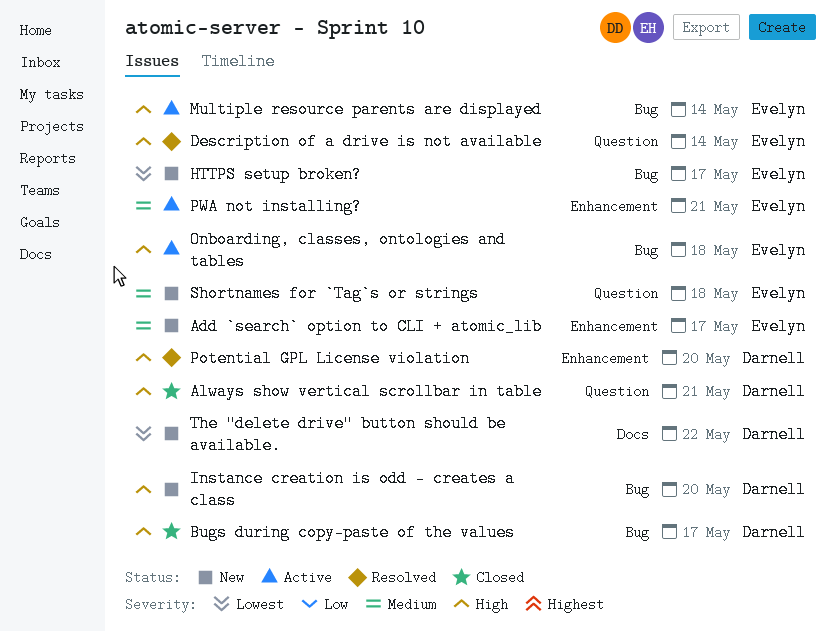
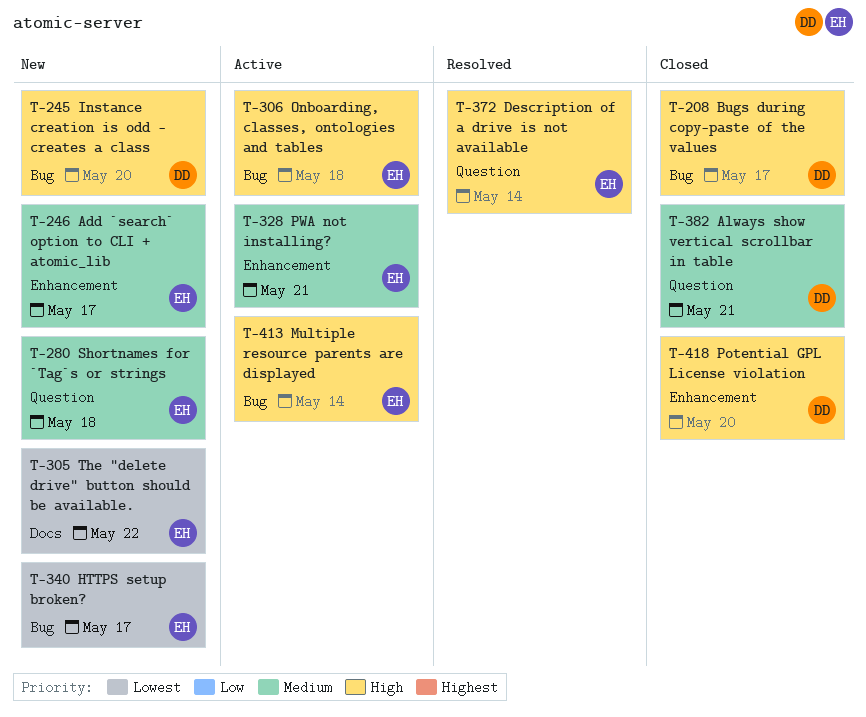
Always show vertical scrollbar in table, priority: High -> Medium
Potential GPL License violation, status: Resolved -> Closed
The "delete drive" button should be available., owner: Darnell -> Evelyn

